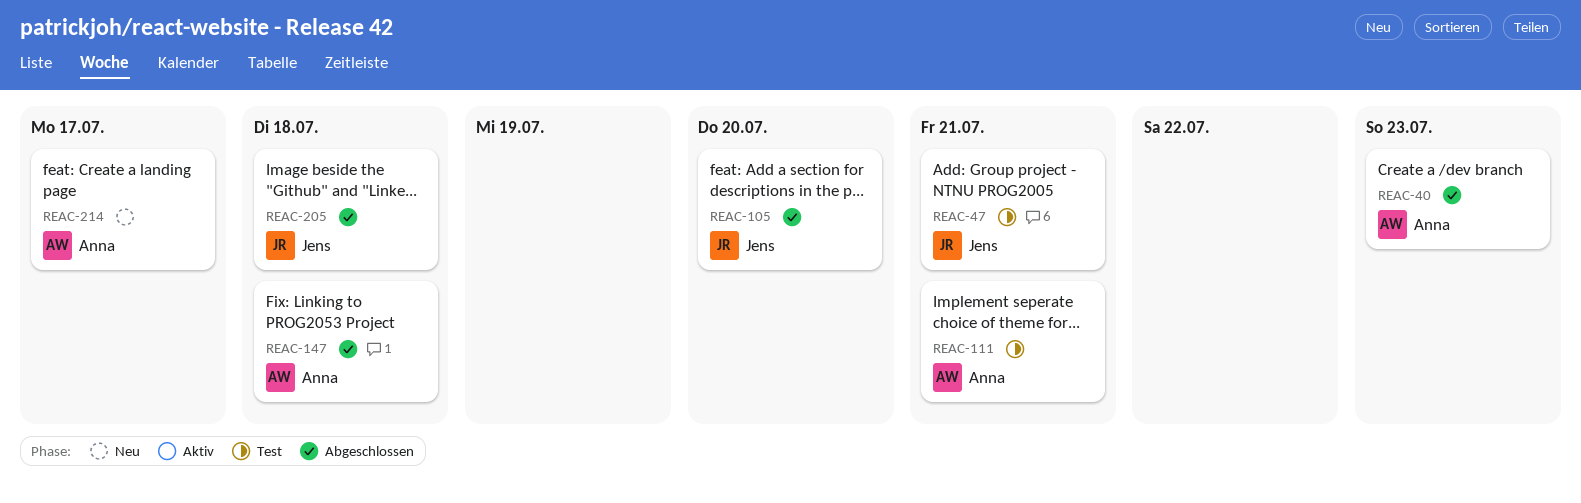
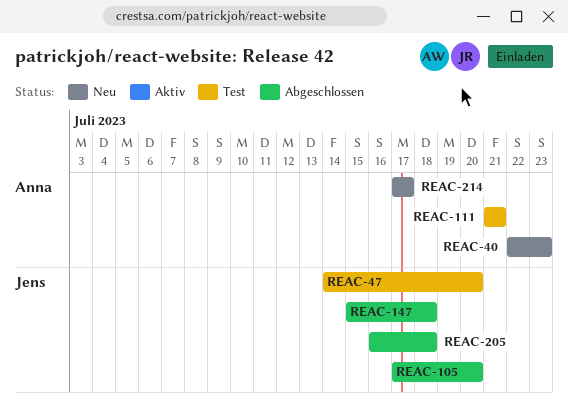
REAC-40, status: Abgeschlossen -> Neu
REAC-47, due: Jul 21 -> Jul 20
REAC-147, owner: Anna -> Jens

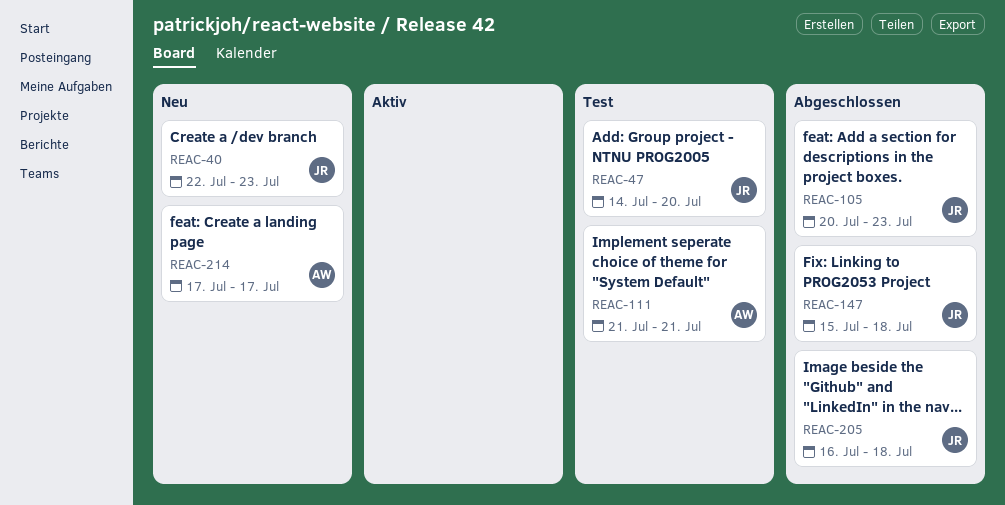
REAC-40, owner: Anna -> Jens
REAC-105, start: Jul 17 -> Jul 20
REAC-105, due: Jul 20 -> Jul 23

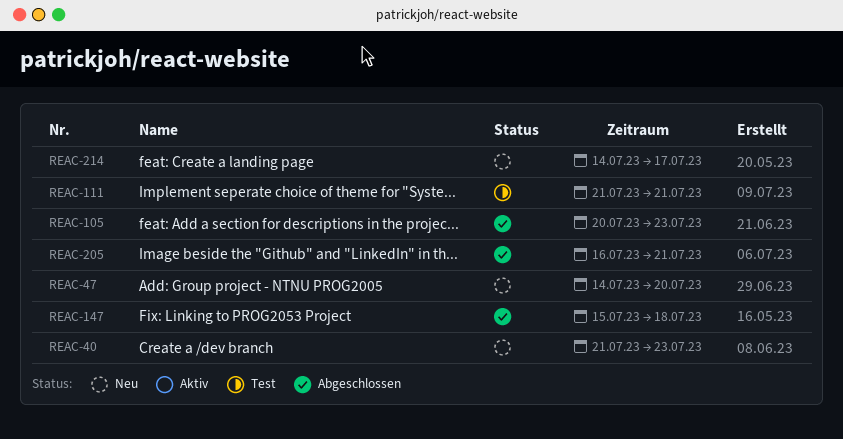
REAC-40, start: Jul 22 -> Jul 21
REAC-47, status: Test -> Neu
REAC-205, due: Jul 18 -> Jul 21
REAC-214, start: Jul 17 -> Jul 14

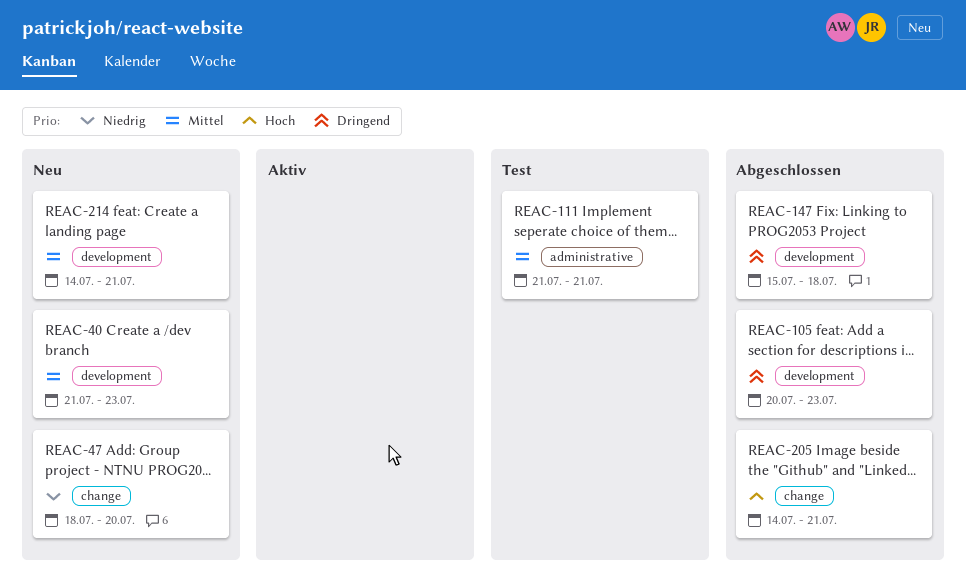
REAC-47, start: Jul 14 -> Jul 18
REAC-205, start: Jul 16 -> Jul 14
REAC-214, due: Jul 17 -> Jul 21

